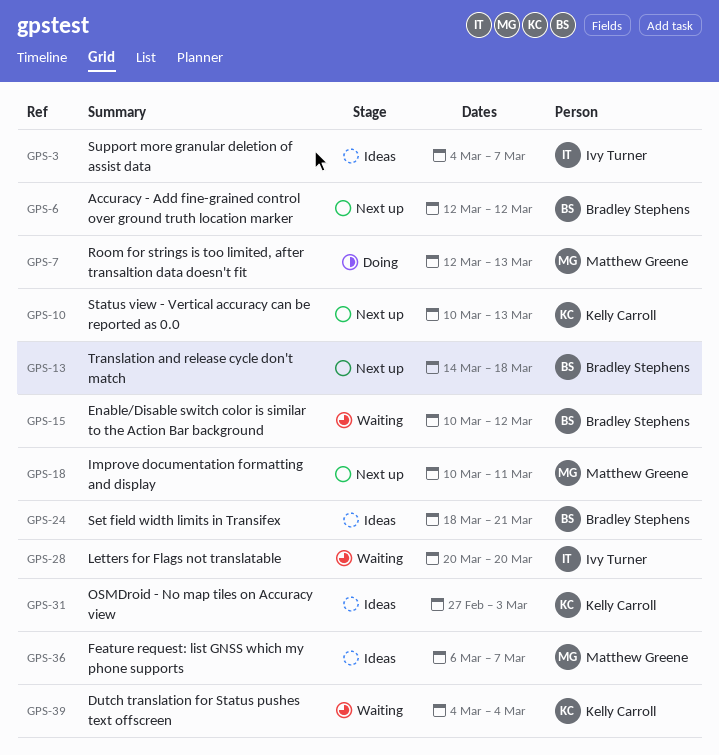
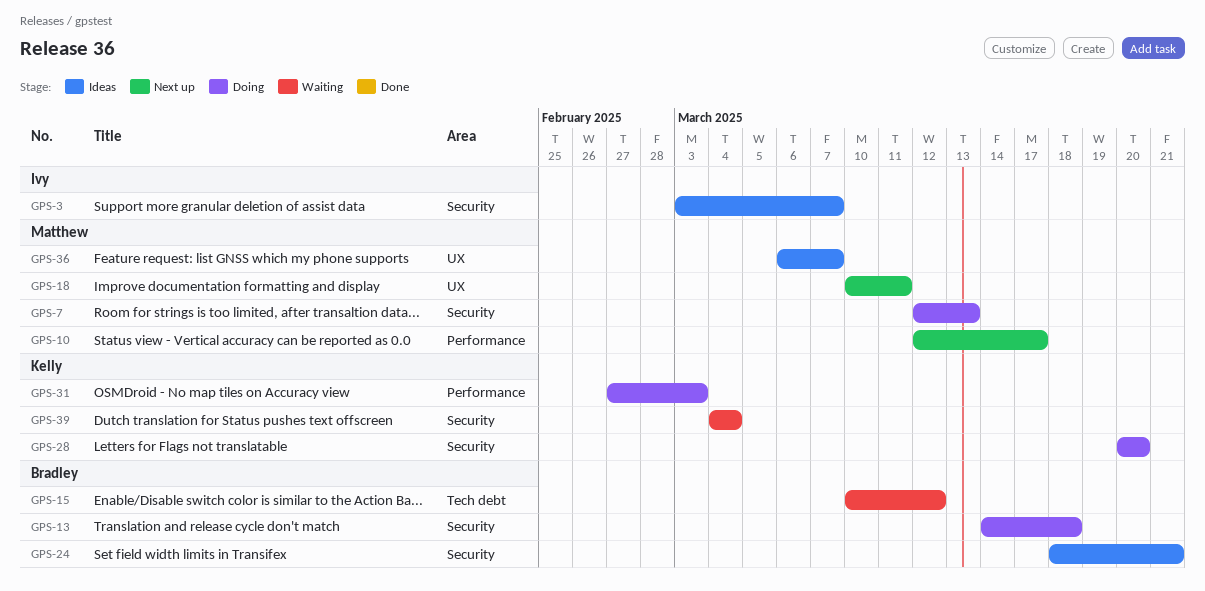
GPS-3, start: Mar 4 -> Mar 3
GPS-6: present -> none
GPS-10, owner: Kelly Carroll -> Matthew Greene
GPS-10, start: Mar 10 -> Mar 12
GPS-10, due: Mar 13 -> Mar 17
GPS-13, status: Next up -> Doing
GPS-28, status: Waiting -> Doing
GPS-28, owner: Ivy Turner -> Kelly Carroll
GPS-31, status: Ideas -> Doing

